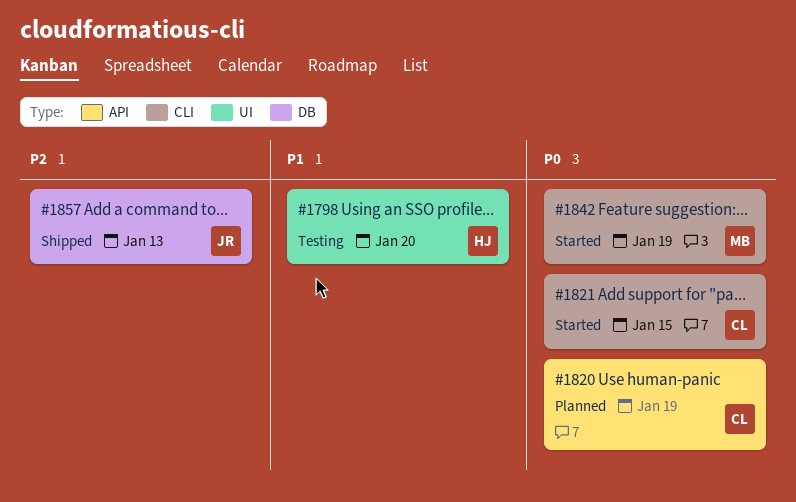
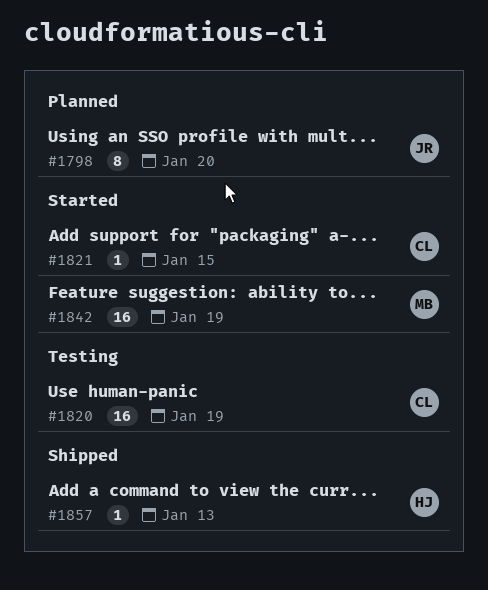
#1798, status: Testing -> Planned
#1798, owner: HJ -> JR
#1820, status: Planned -> Testing
#1857, owner: JR -> HJ

